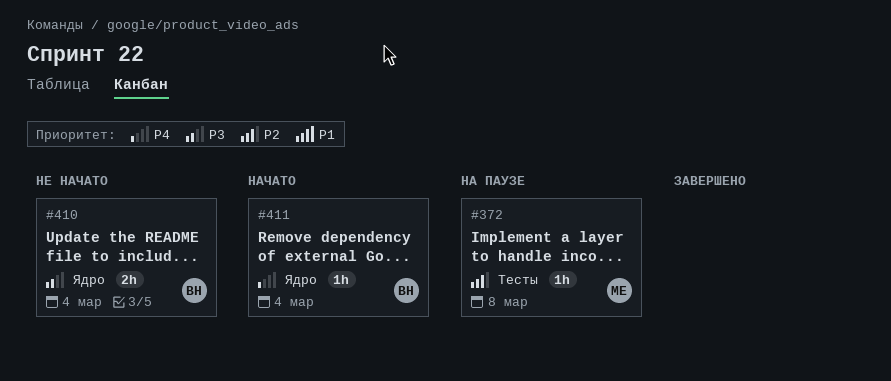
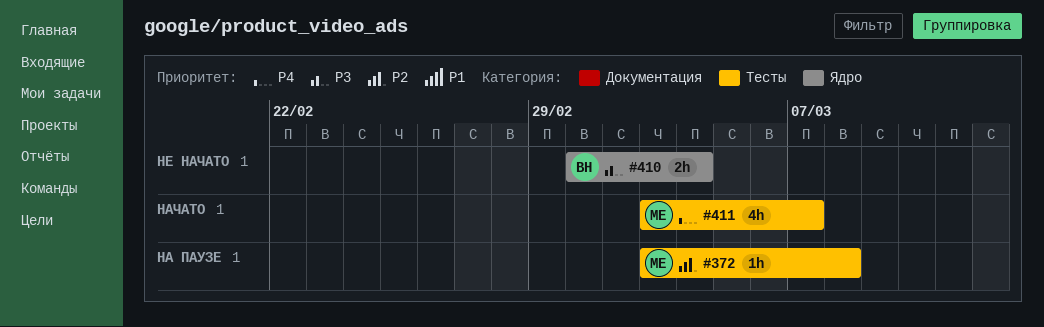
#411, owner: ВН -> МЕ
#411, label: Ядро -> Тесты
#411, estimate: 1h -> 4h
#411, due: Mar 4 -> Mar 7

